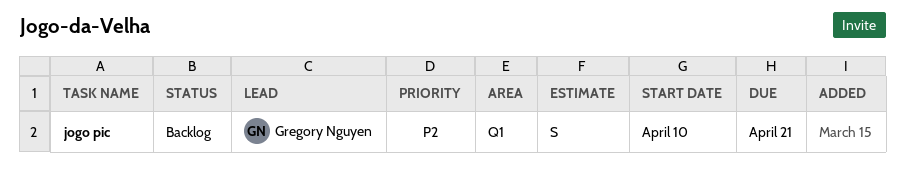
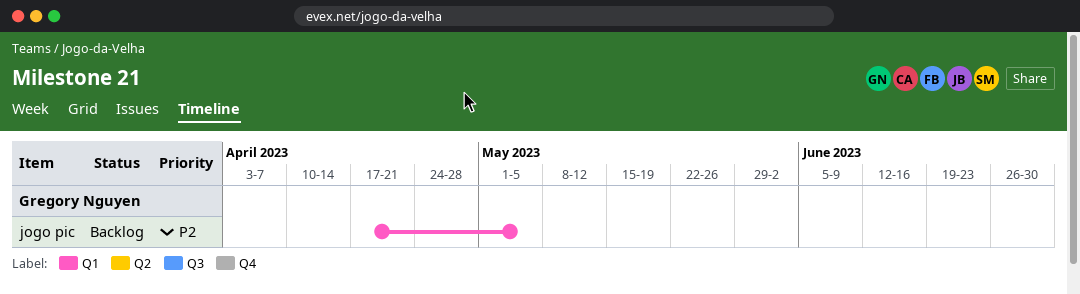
jogo pic, start: Apr 10 -> Apr 17
jogo pic, due: Apr 21 -> May 5

